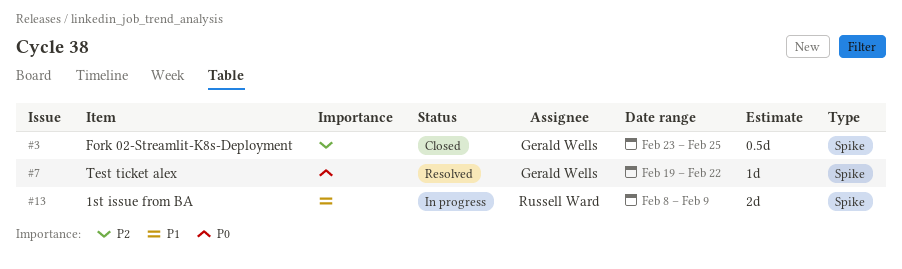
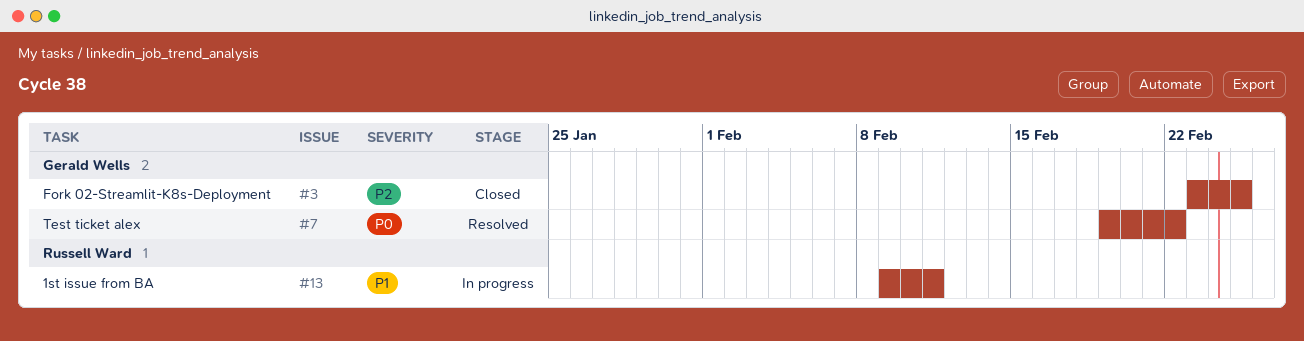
#13, start: Feb 8 -> Feb 9
#13, due: Feb 9 -> Feb 11

